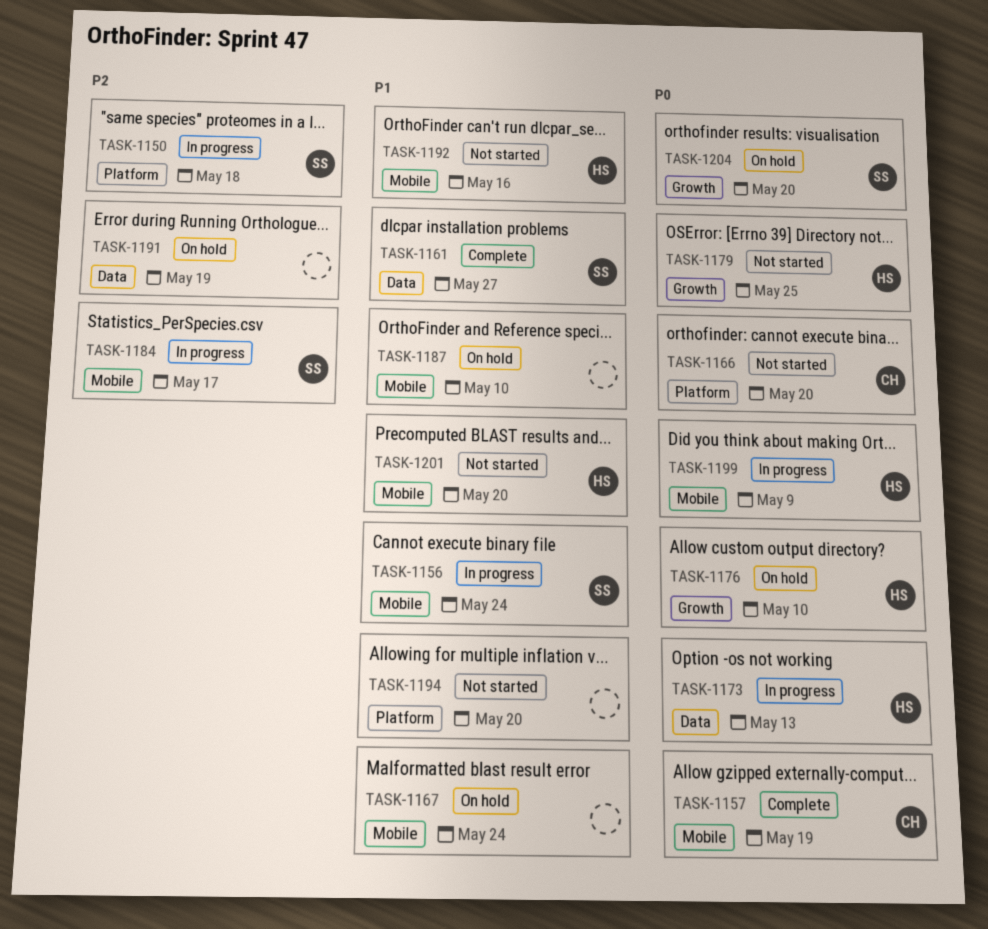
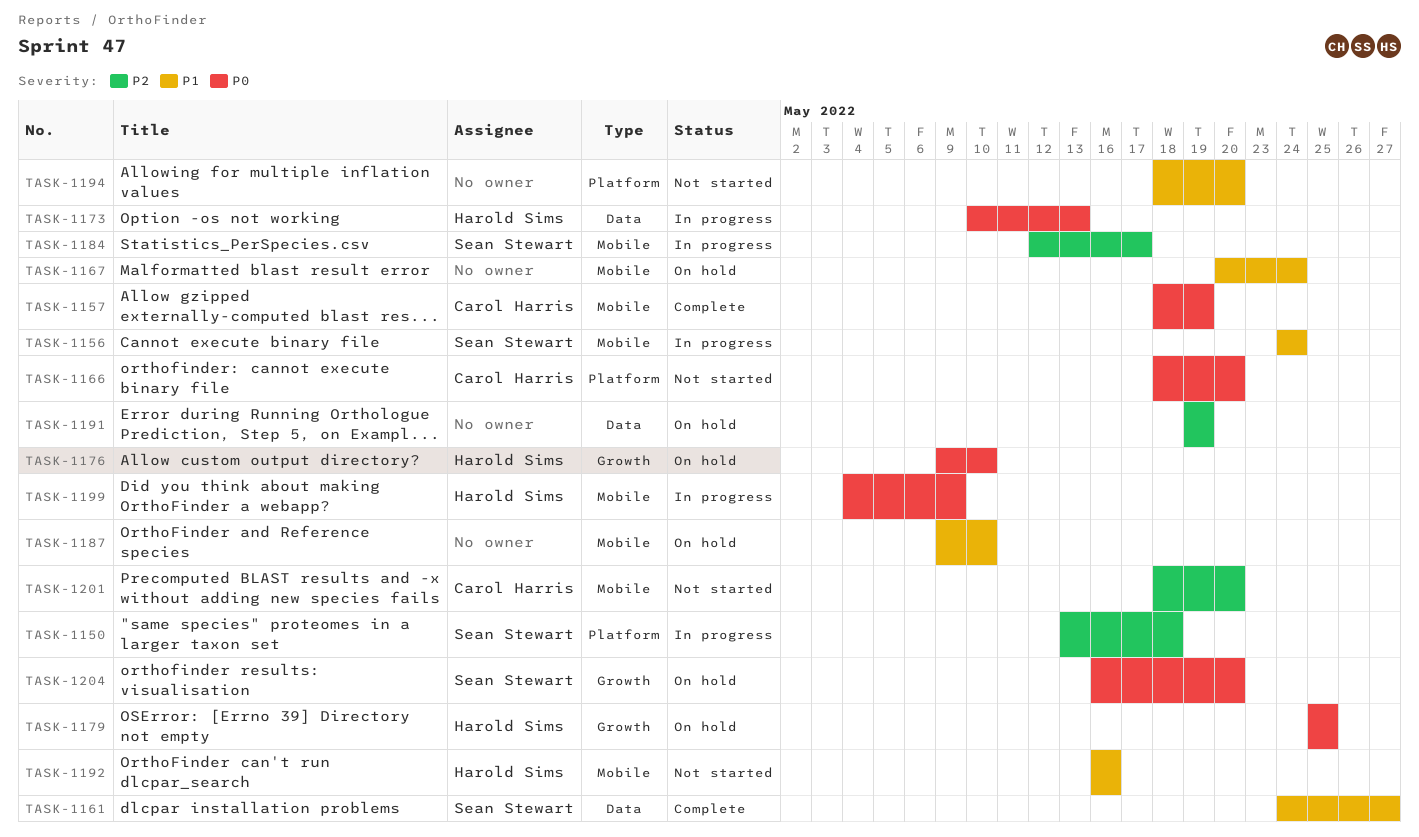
TASK-1179, status: Not started -> On hold
TASK-1201, owner: Harold Sims -> Carol Harris
TASK-1201, priority: P1 -> P2

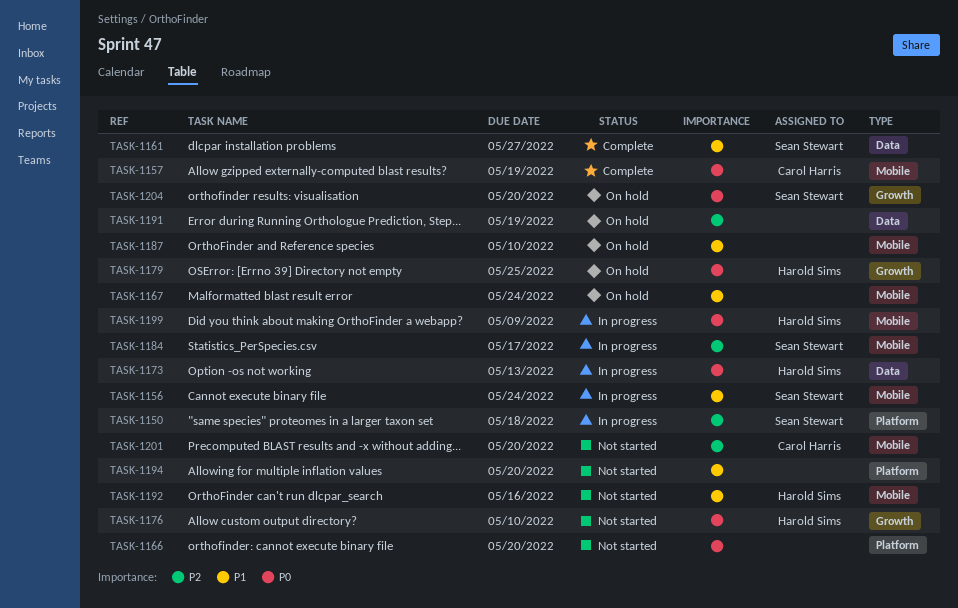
TASK-1166, owner: Carol Harris -> none
TASK-1176, status: On hold -> Not started

